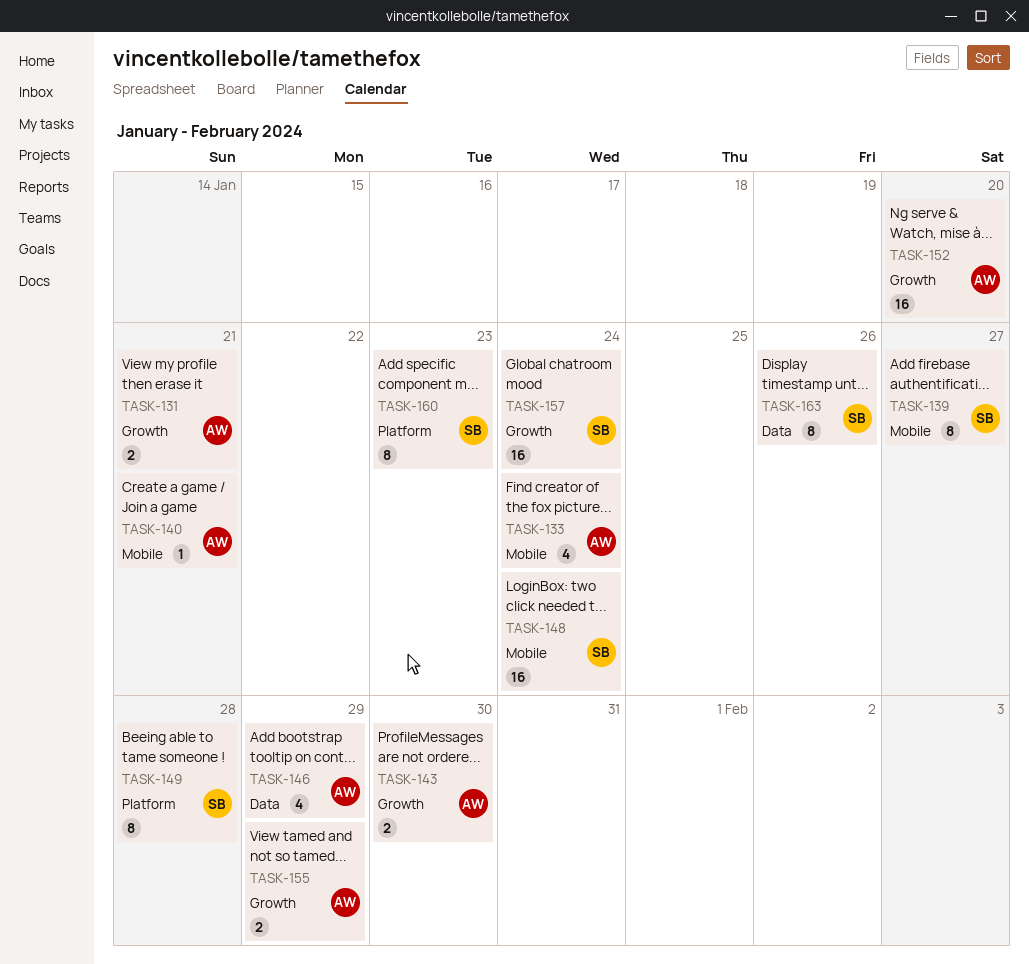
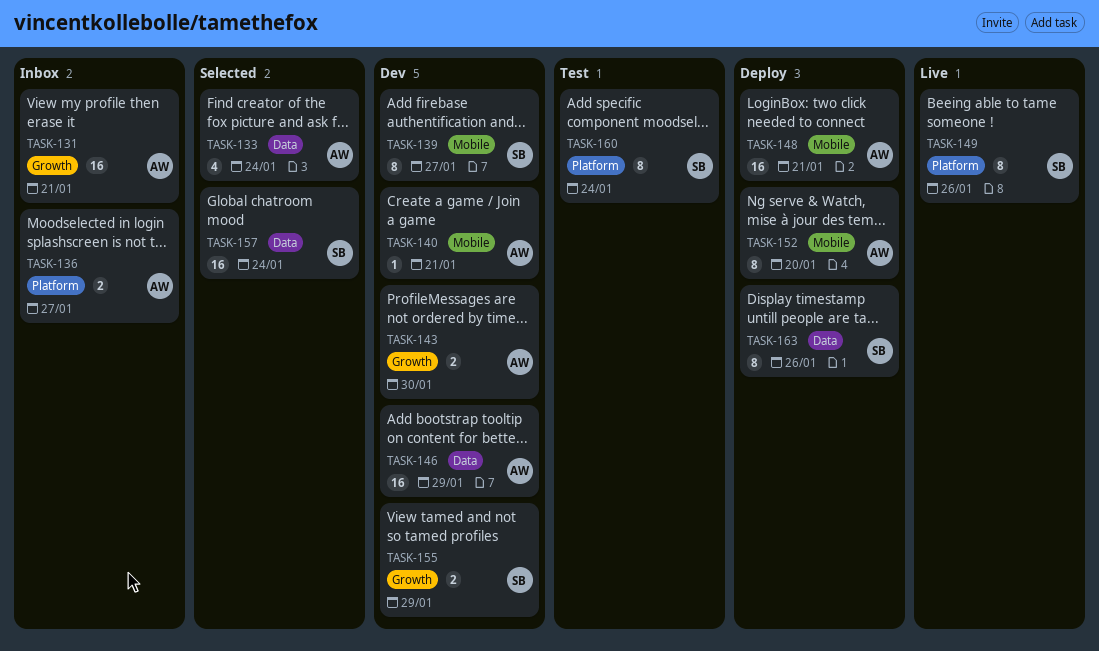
TASK-131, estimate: 2 -> 16
TASK-133, label: Mobile -> Data
TASK-136: none -> present
TASK-146, estimate: 4 -> 16
TASK-148, owner: SB -> AW
TASK-148, due: Jan 24 -> Jan 21
TASK-149, due: Jan 28 -> Jan 26
TASK-152, label: Growth -> Mobile
TASK-152, estimate: 16 -> 8
TASK-155, owner: AW -> SB
TASK-157, label: Growth -> Data
TASK-160, due: Jan 23 -> Jan 24

